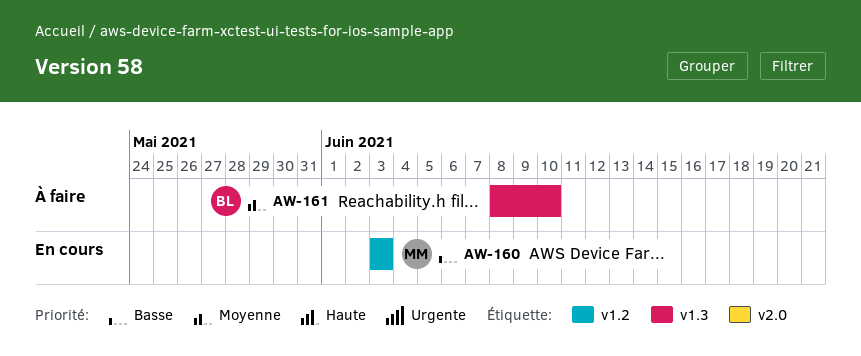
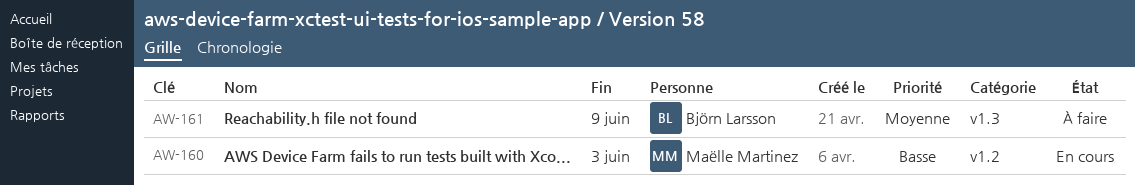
AW-161, due: Jun 10 -> Jun 9

